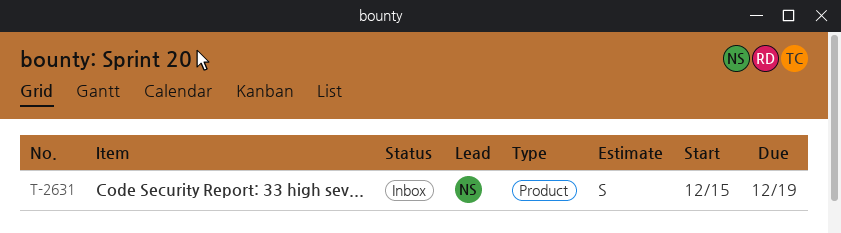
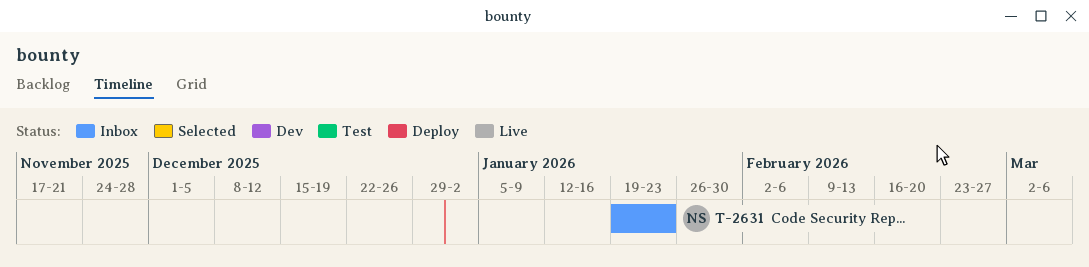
T-2631, start: Dec 15 -> Jan 19
T-2631, due: Dec 19 -> Jan 23

